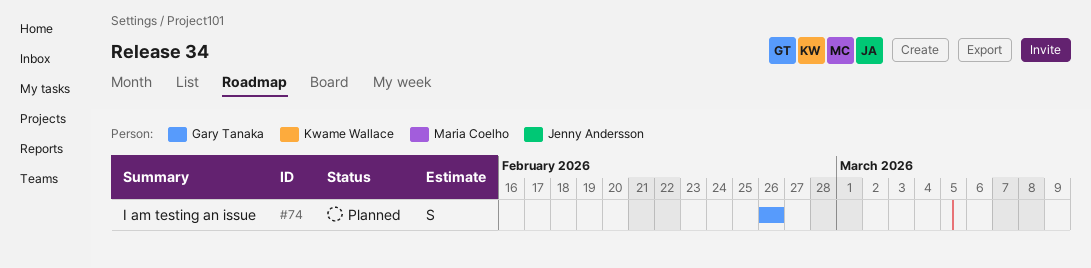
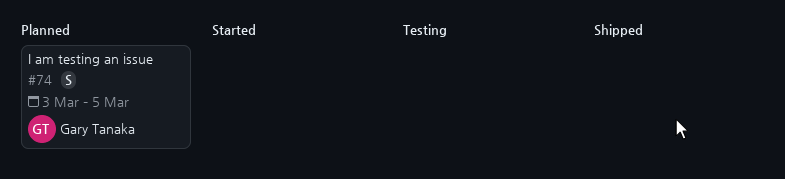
#74, start: Feb 26 -> Mar 3
#74, due: Feb 26 -> Mar 5

